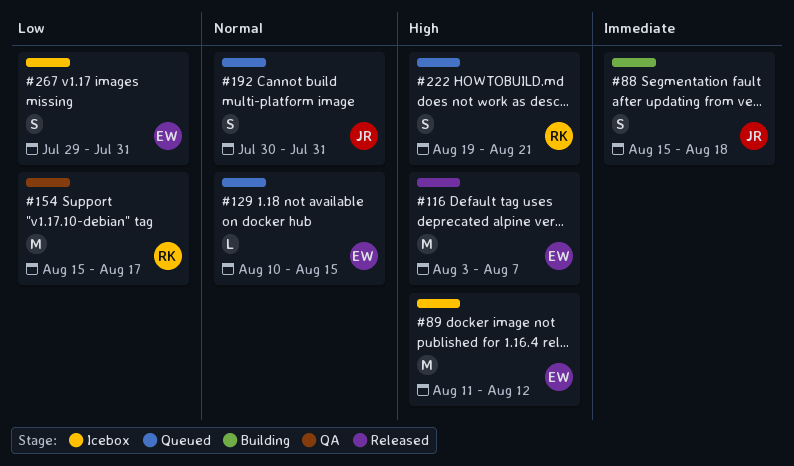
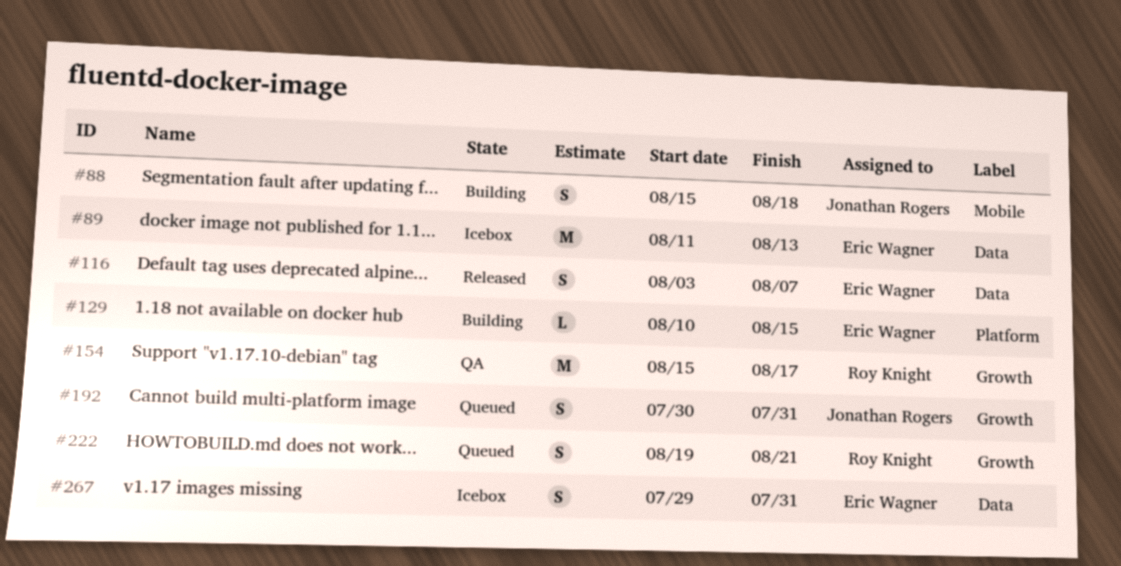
#89, due: Aug 12 -> Aug 13
#116, estimate: M -> S
#129, status: Queued -> Building

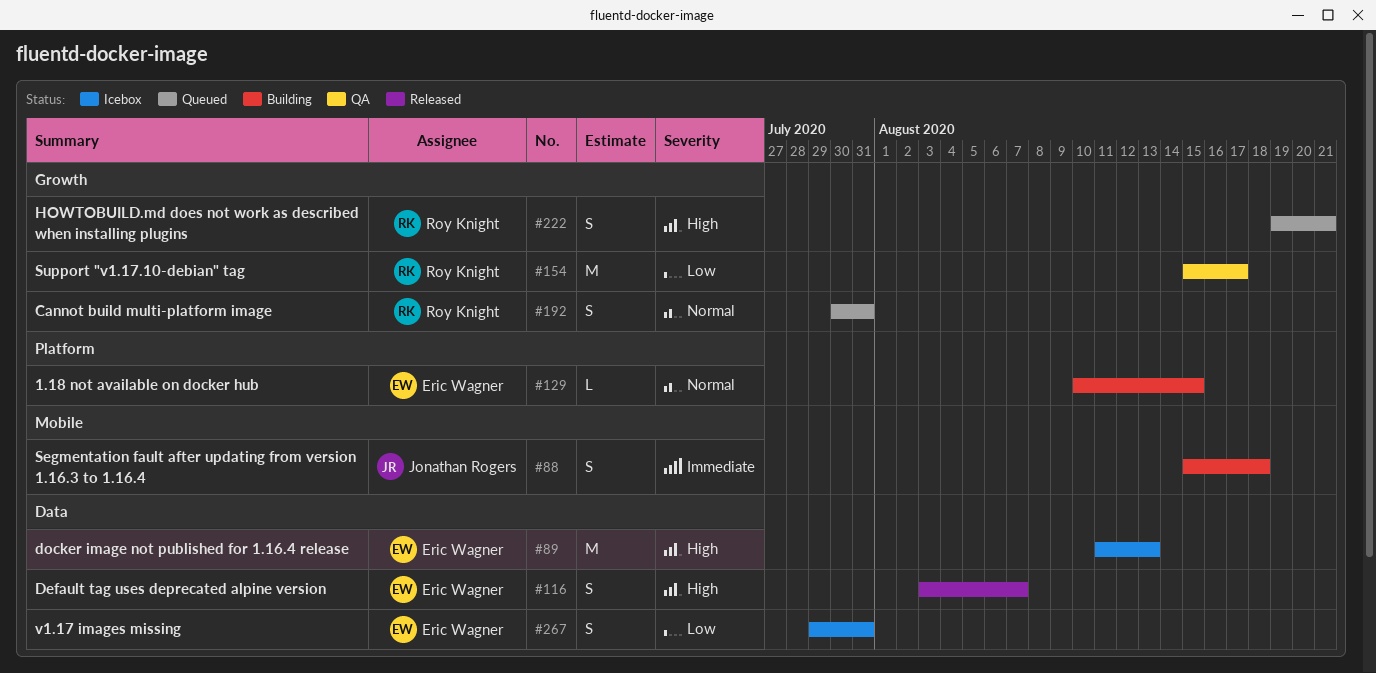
#192, owner: Jonathan Rogers -> Roy Knight

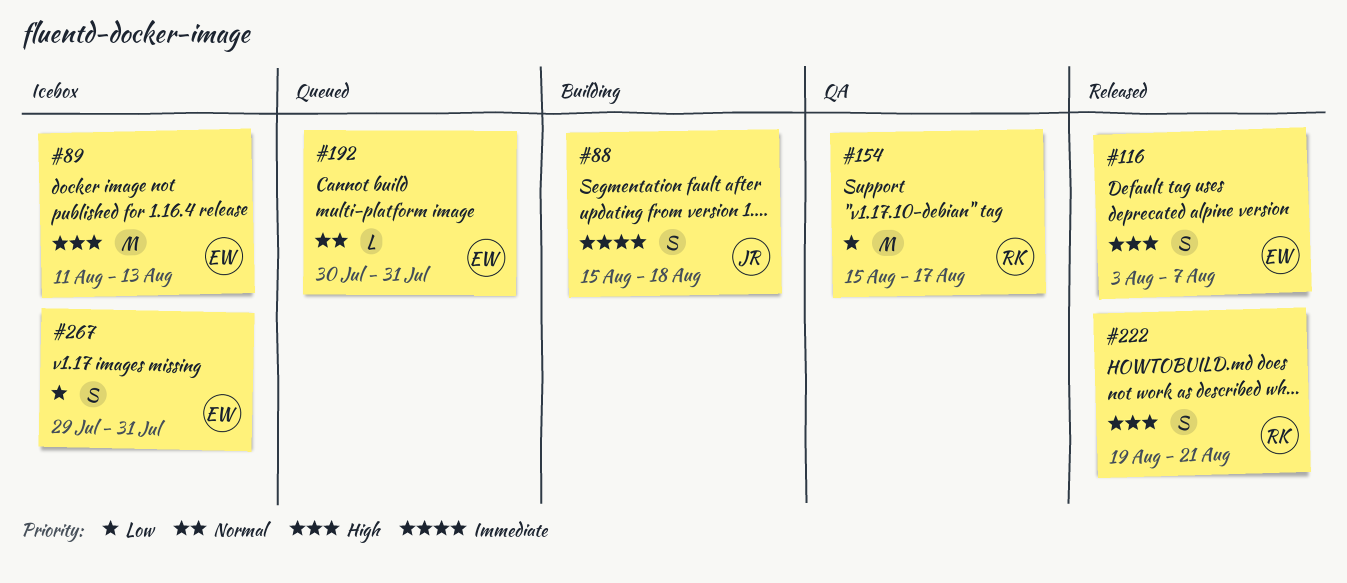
#129: present -> none
#192, owner: Roy Knight -> Eric Wagner
#192, estimate: S -> L
#222, status: Queued -> Released

